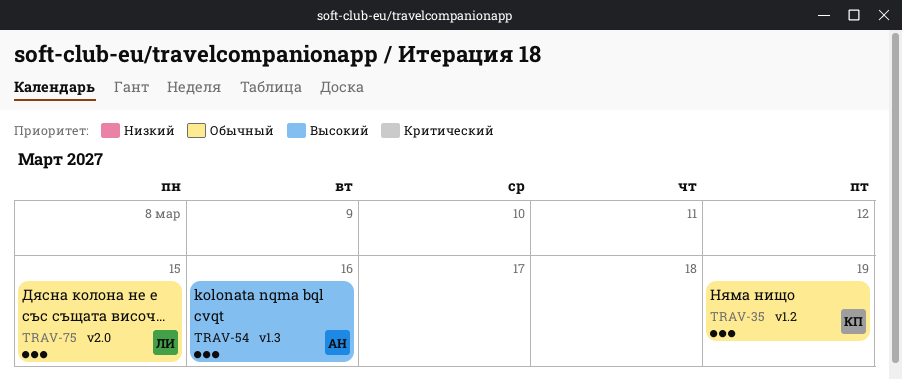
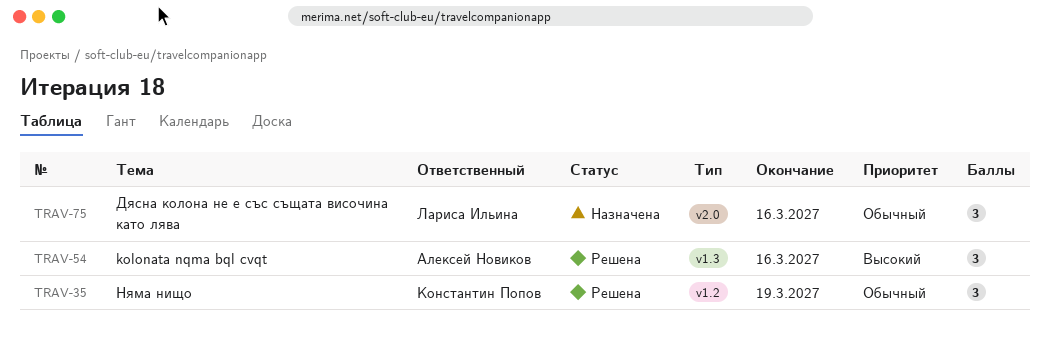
TRAV-75, due: Mar 15 -> Mar 16

